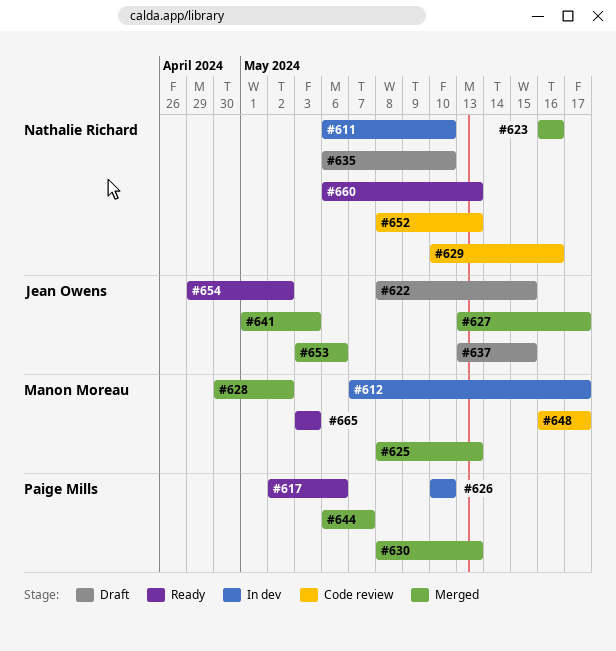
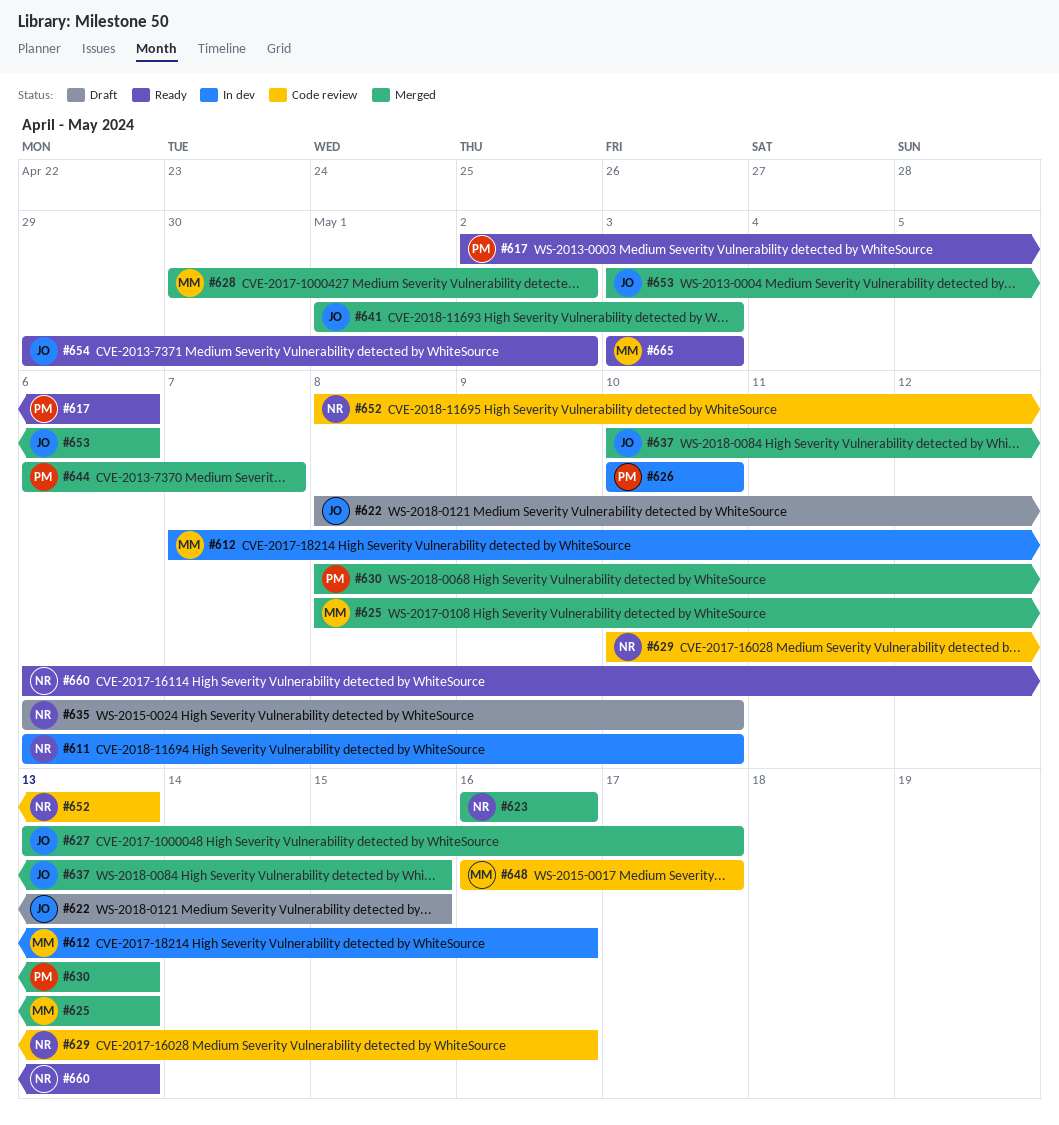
#612, due: May 17 -> May 16
#637, status: Draft -> Merged
#637, start: May 13 -> May 10

